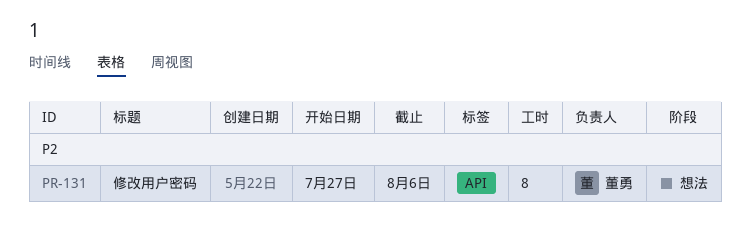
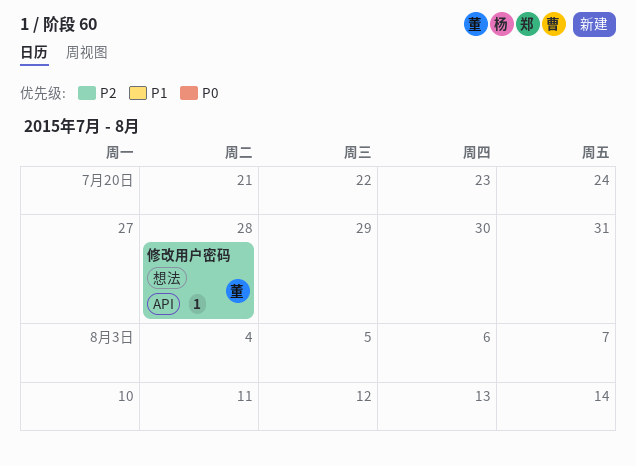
修改用户密码, estimate: 8 -> 1
修改用户密码, due: Aug 6 -> Jul 28

